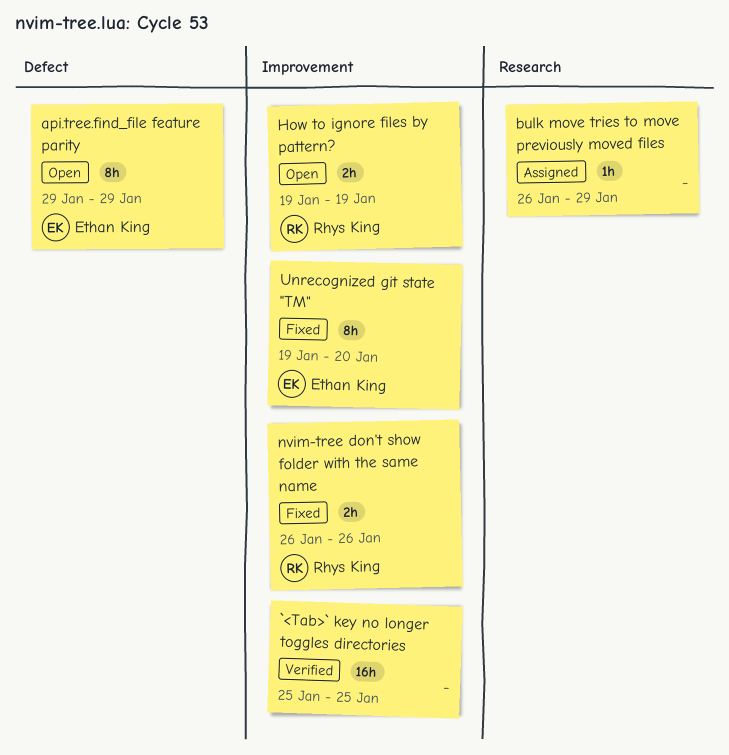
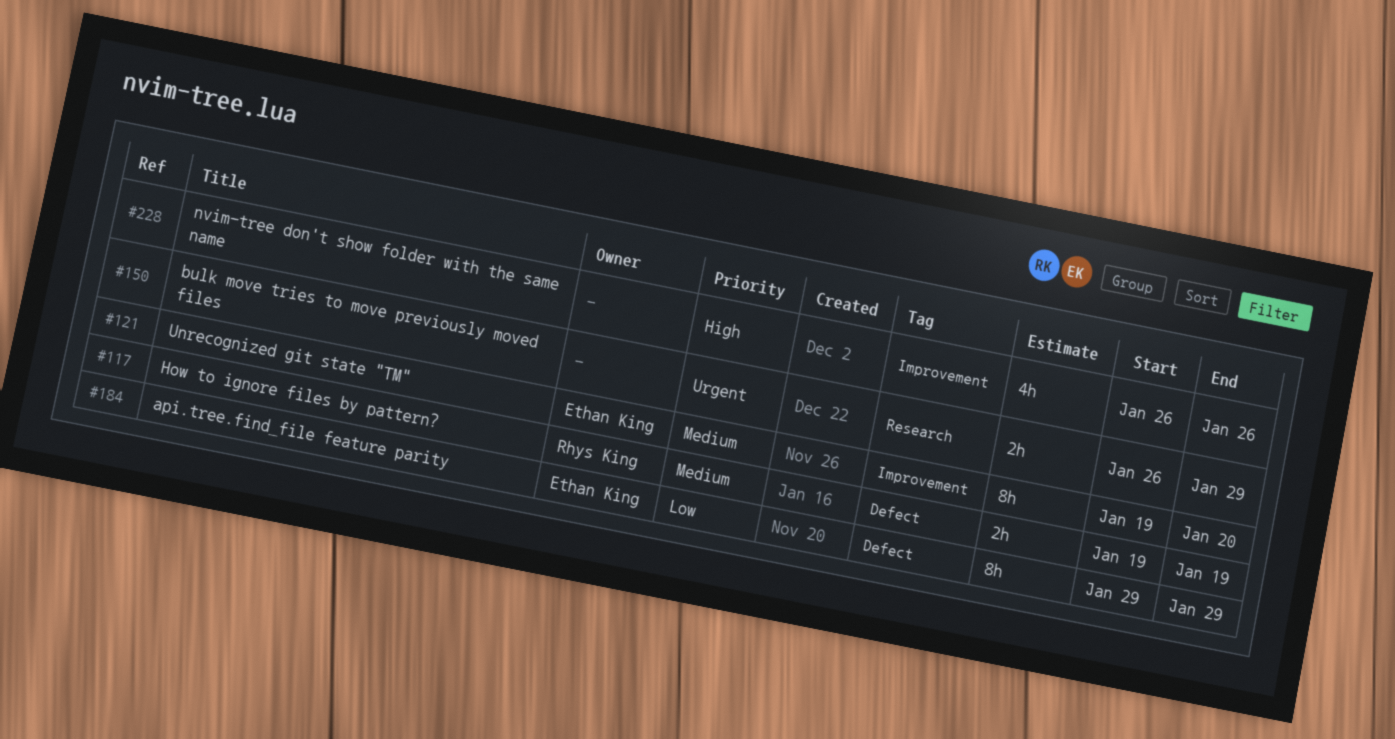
`<Tab>` key no longer toggles directories: present -> none
bulk move tries to move previously moved files, estimate: 1h -> 2h
How to ignore files by pattern?, label: Improvement -> Defect
nvim-tree don't show folder with the same name, owner: Rhys King -> none
nvim-tree don't show folder with the same name, estimate: 2h -> 4h

